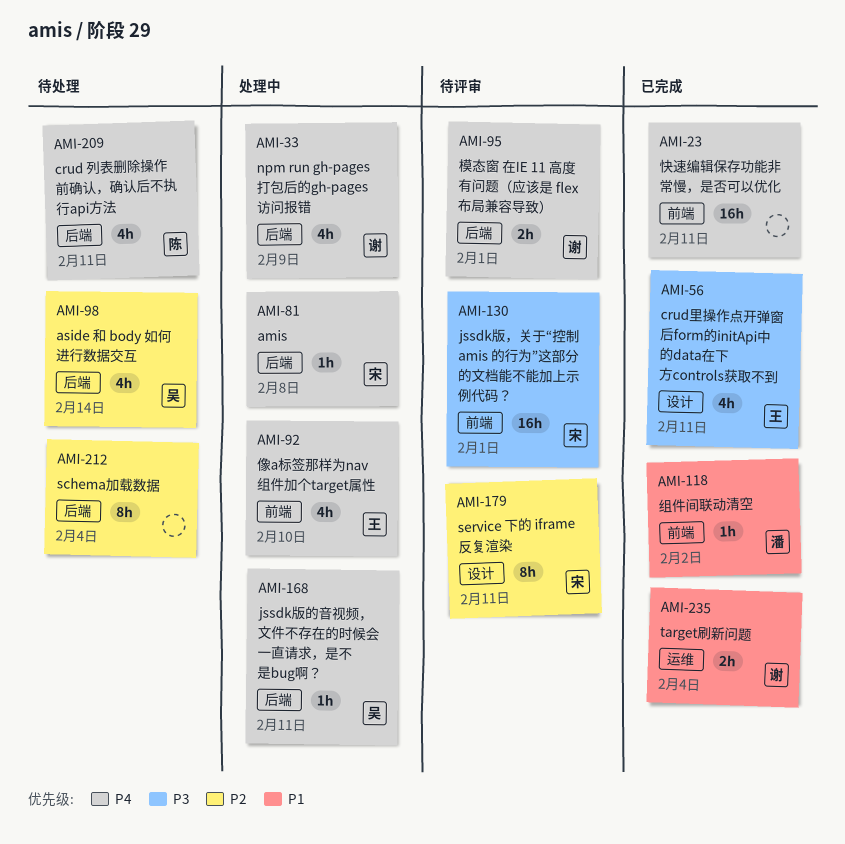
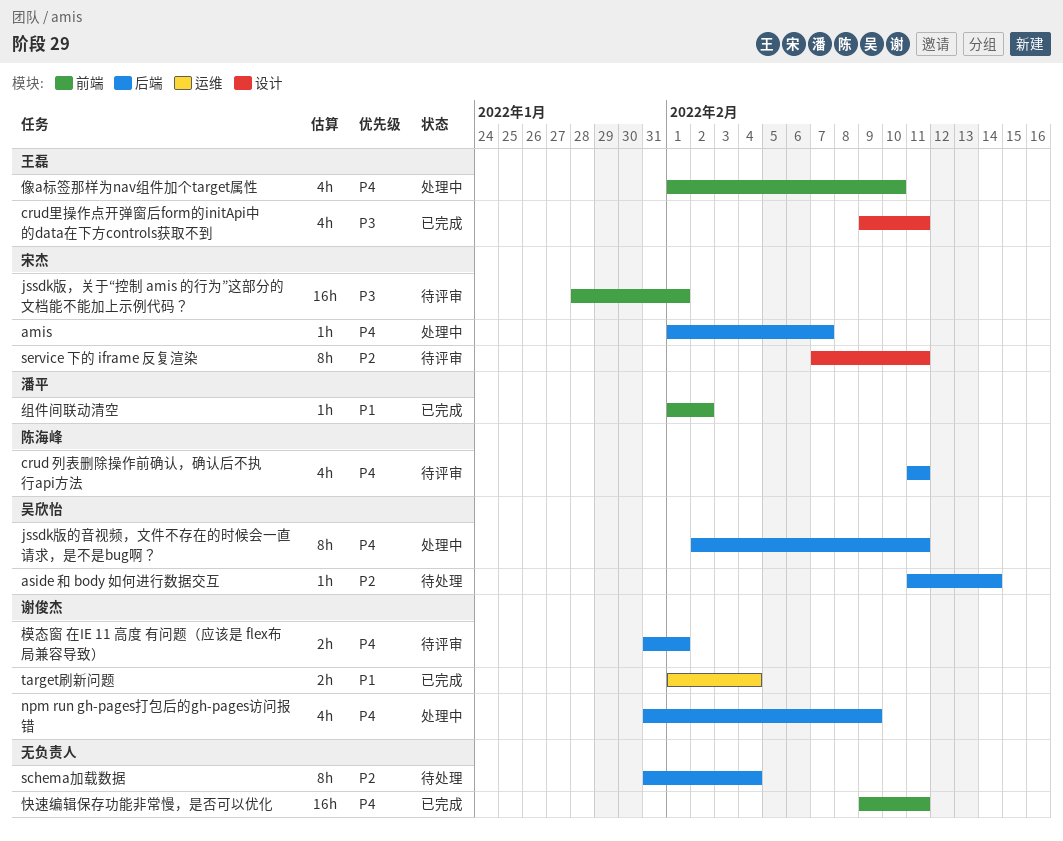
amis, due: Feb 8 -> Feb 7
aside 和 body 如何进行数据交互, estimate: 4h -> 1h
crud 列表删除操作前确认，确认后不执行api方法, status: 待处理 -> 待评审
jssdk版的音视频，文件不存在的时候会一直请求，是不是bug啊？, estimate: 1h -> 8h

